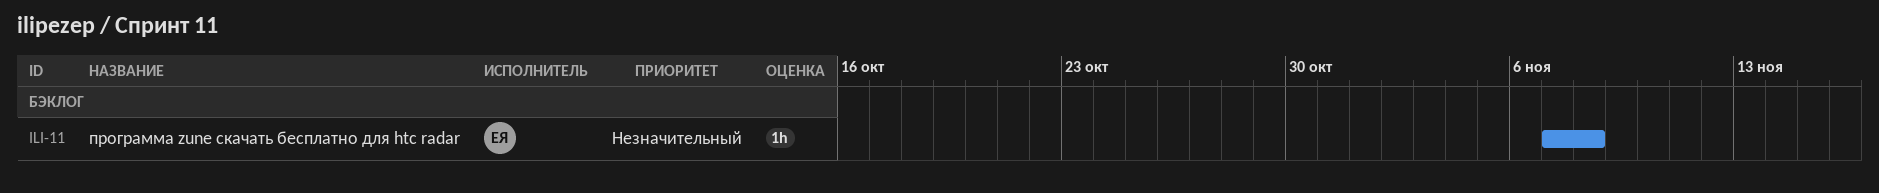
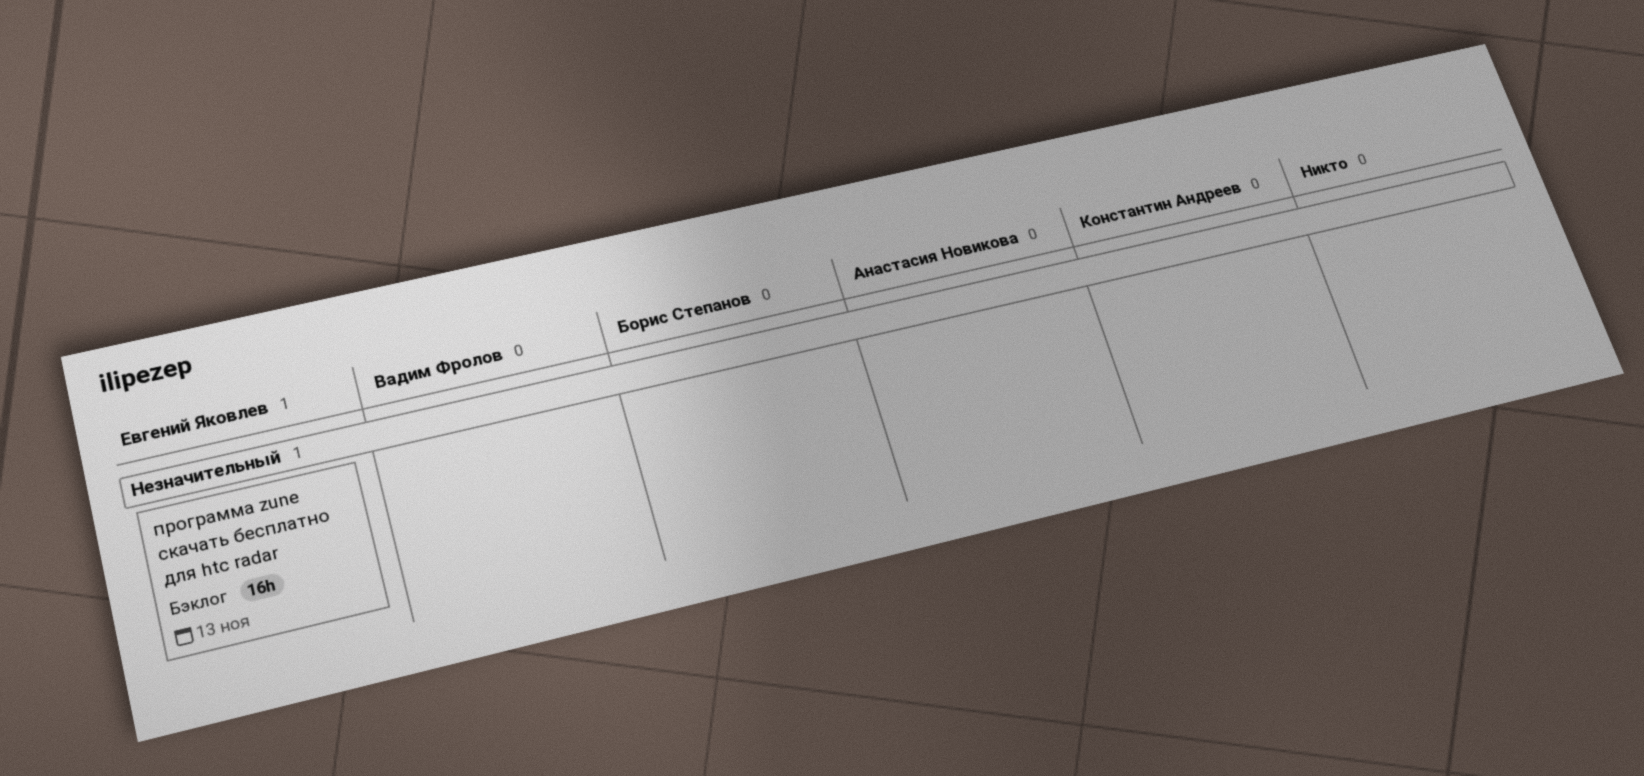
программа zune скачать бесплатно для htc radar, estimate: 1h -> 16h
программа zune скачать бесплатно для htc radar, due: Nov 8 -> Nov 13

